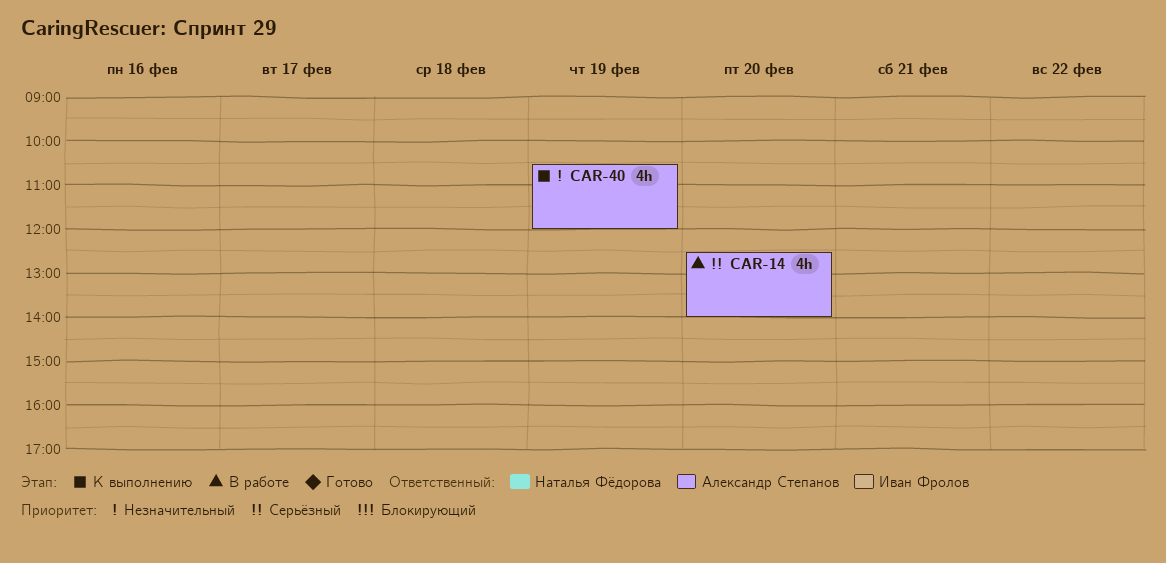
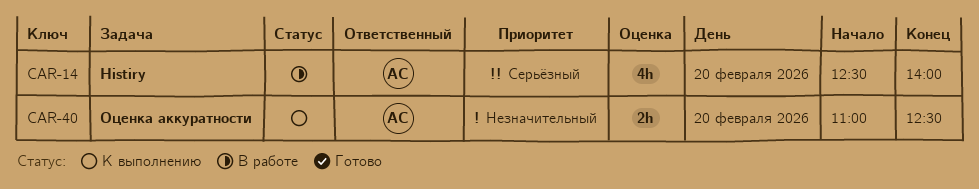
CAR-40, estimate: 4h -> 2h
CAR-40, day: Feb 19 -> Feb 20
CAR-40, begins: 10:30 -> 11:00
CAR-40, ends: 12:00 -> 12:30

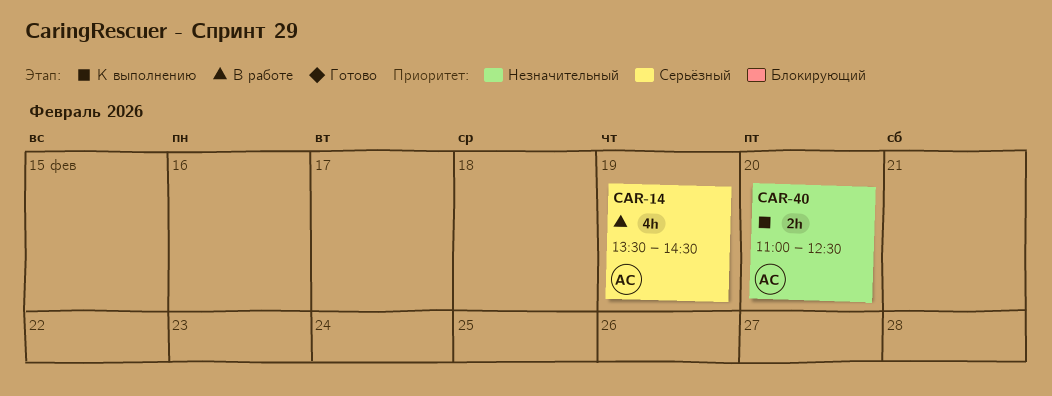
CAR-14, day: Feb 20 -> Feb 19
CAR-14, begins: 12:30 -> 13:30
CAR-14, ends: 14:00 -> 14:30

